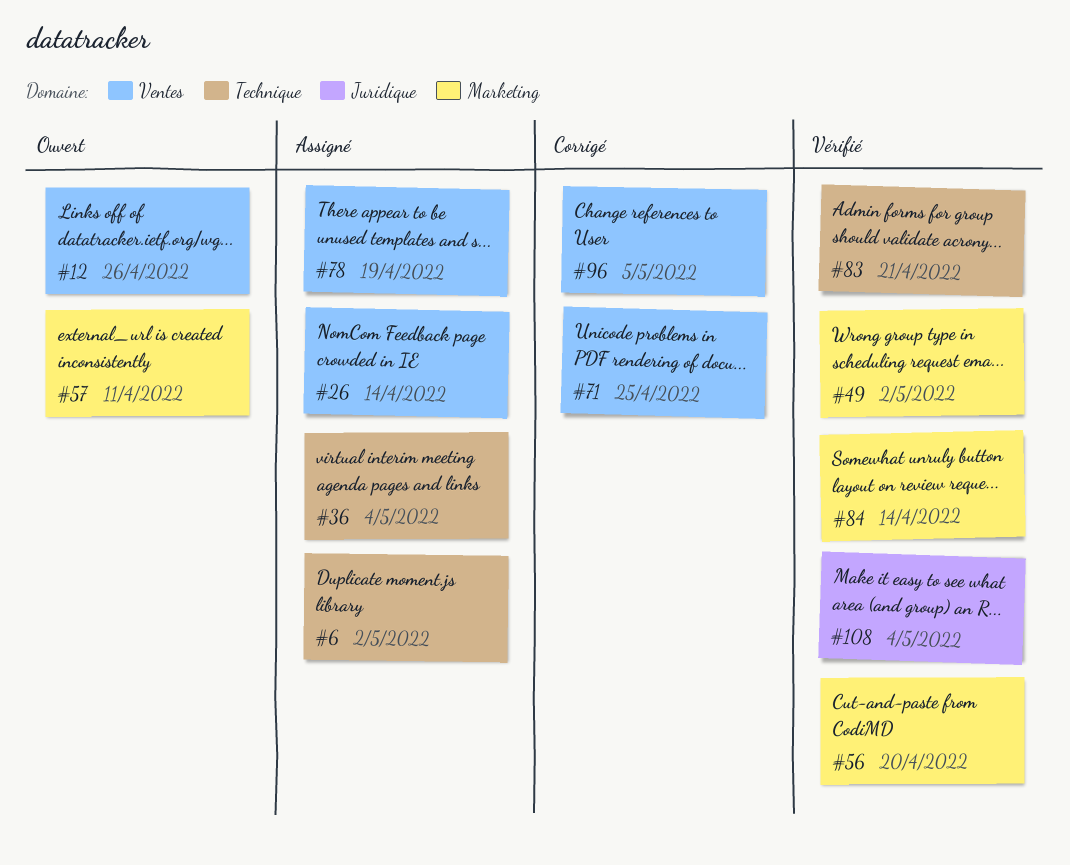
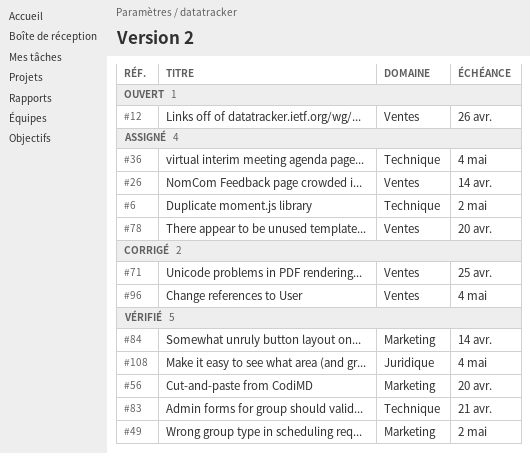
#57: present -> none
#78, due: Apr 19 -> Apr 20
#96, due: May 5 -> May 4

